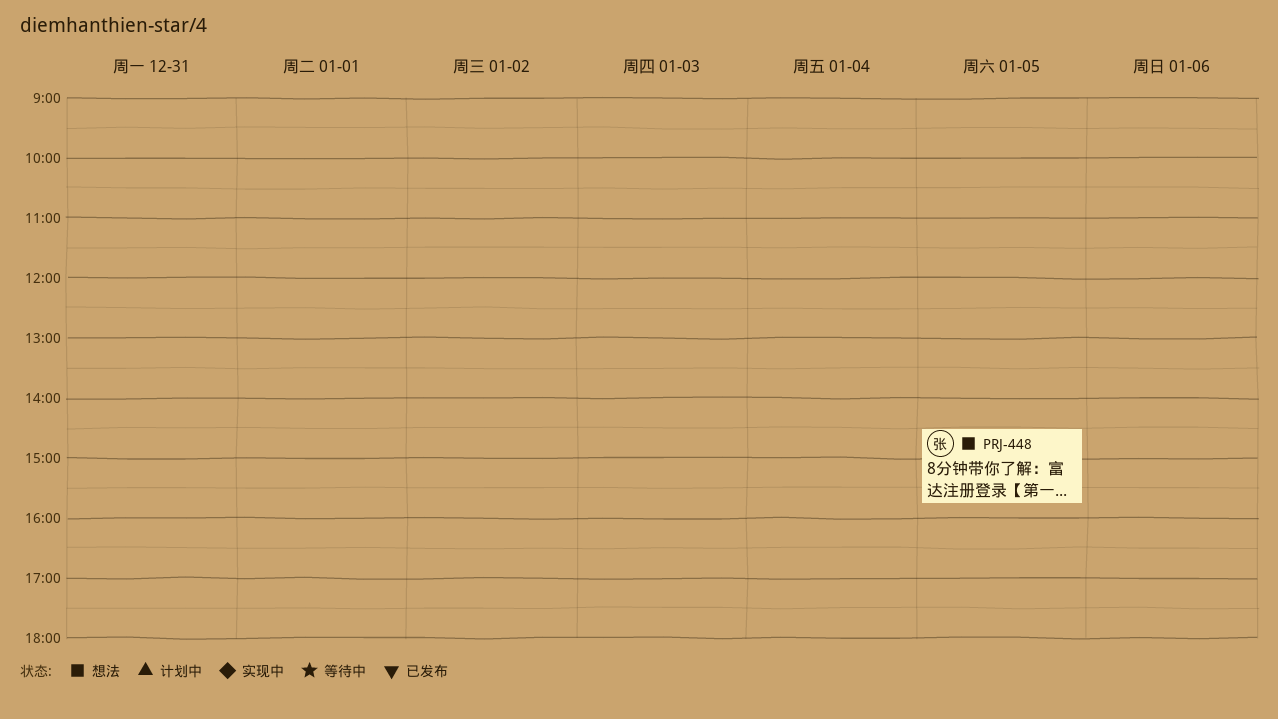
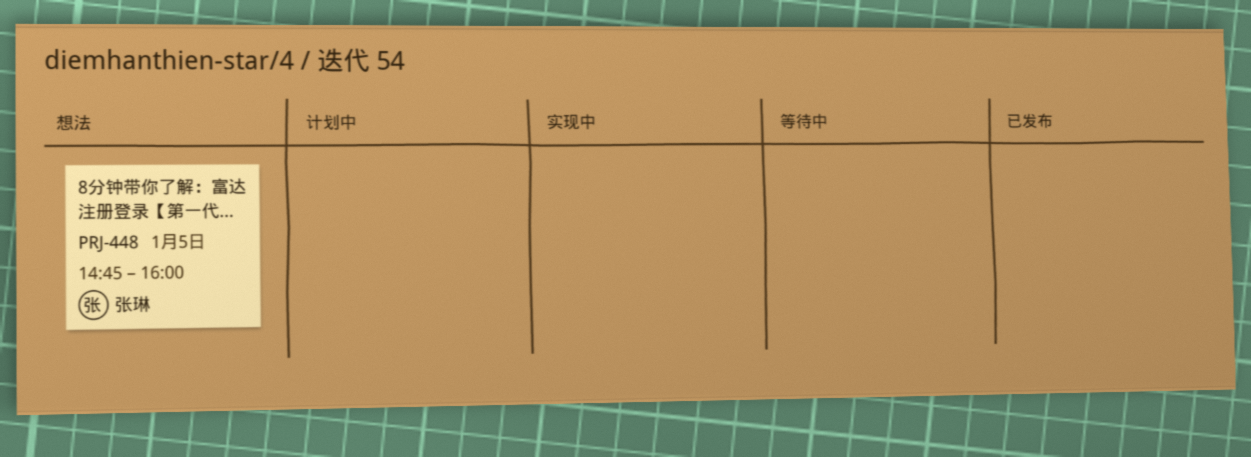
PRJ-448, begins: 14:30 -> 14:45
PRJ-448, ends: 15:45 -> 16:00

